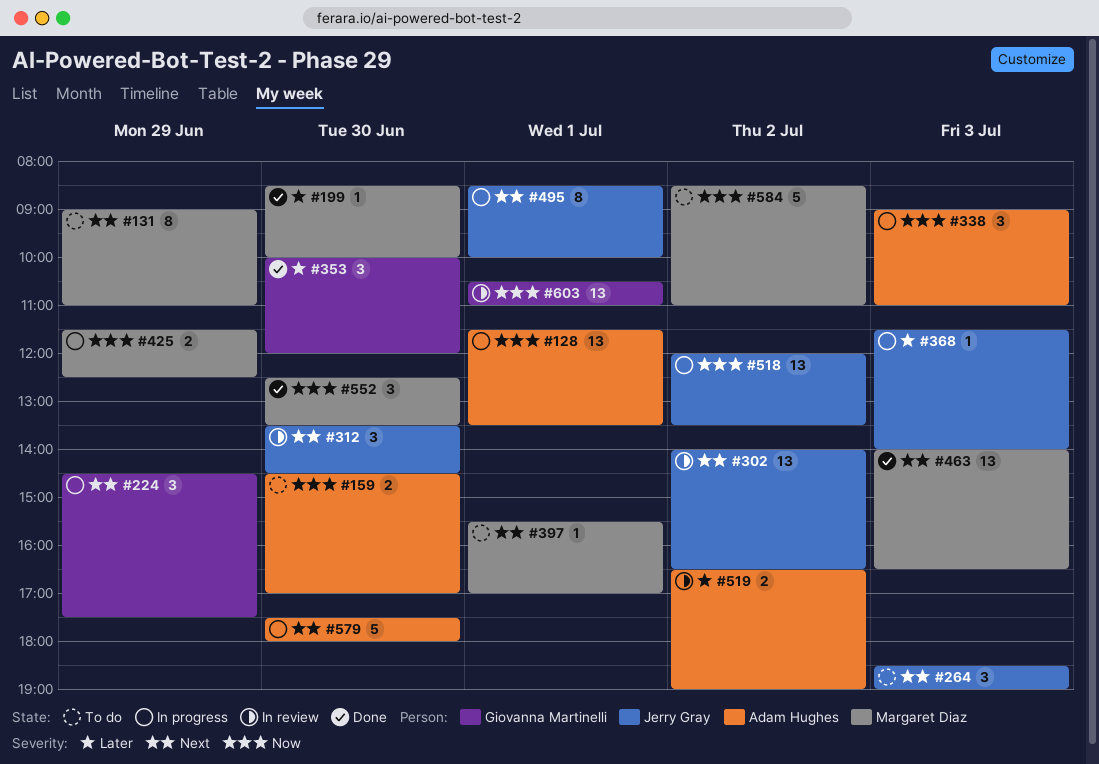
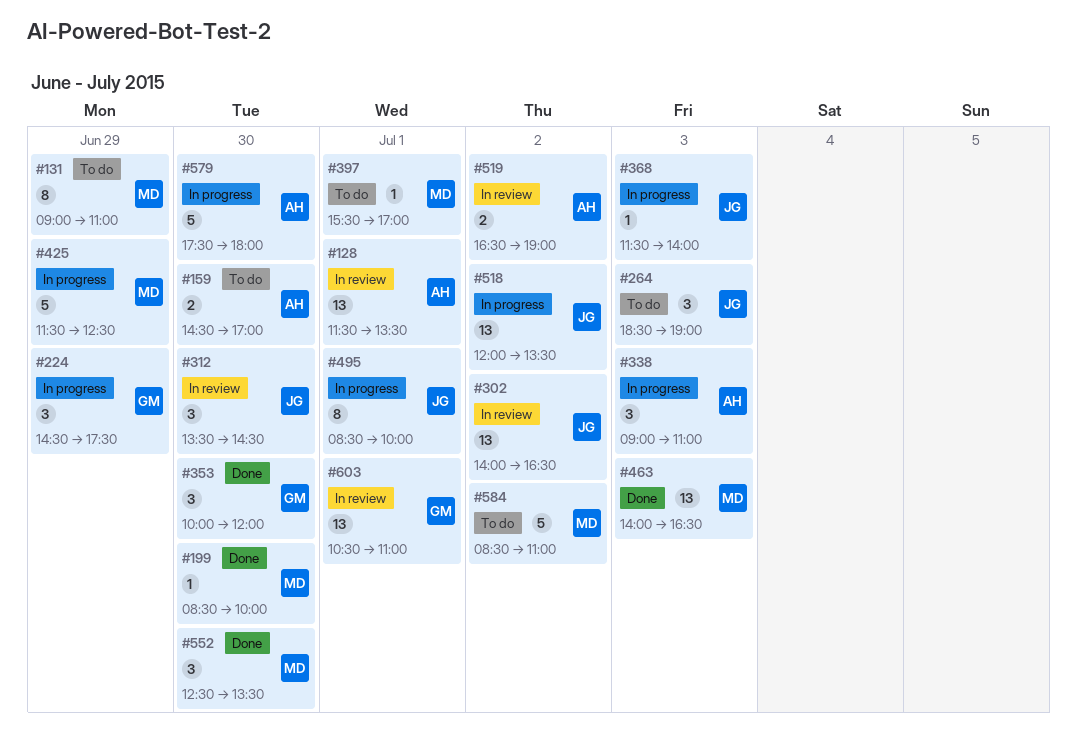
#128, status: In progress -> In review
#425, estimate: 2 -> 5

